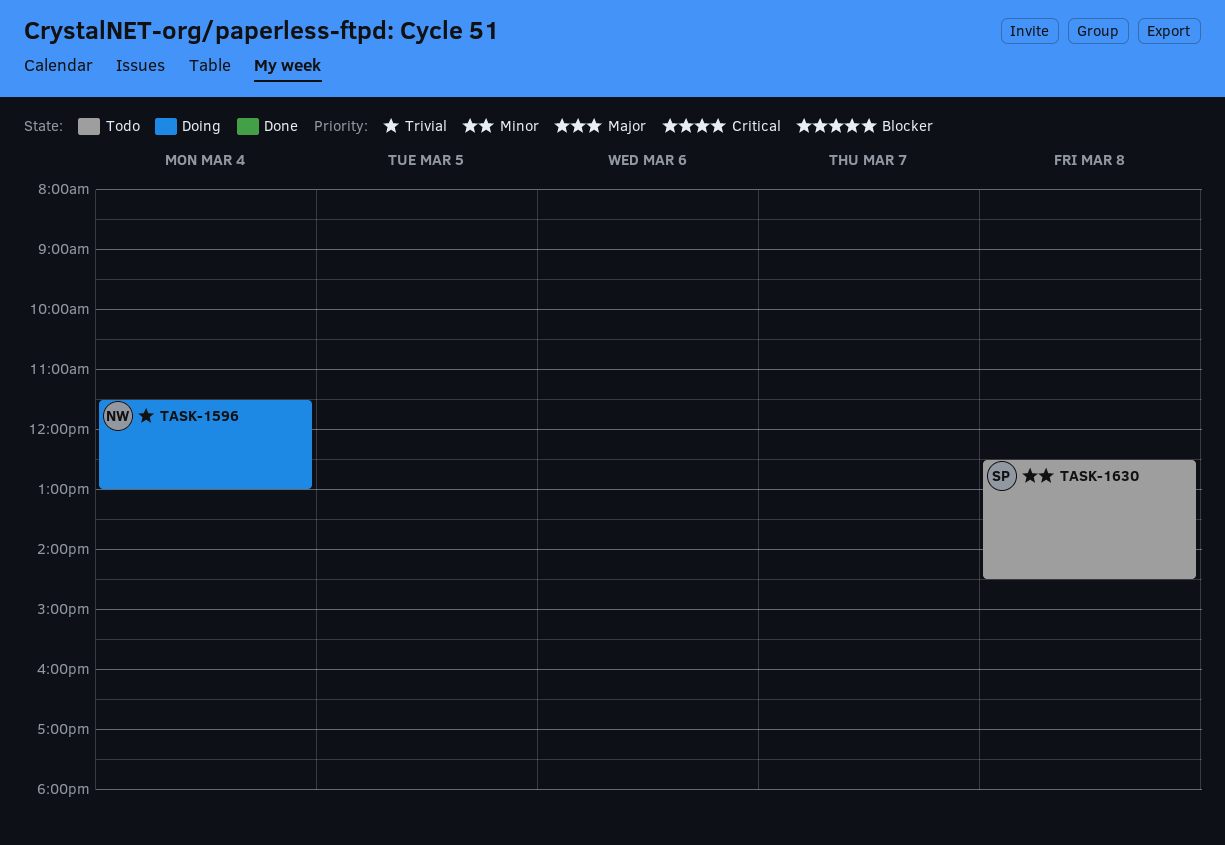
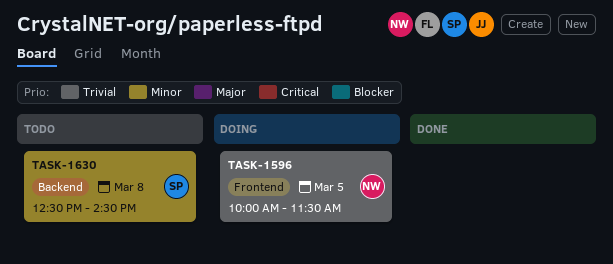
TASK-1596, day: Mar 4 -> Mar 5
TASK-1596, begins: 11:30 -> 10:00
TASK-1596, ends: 13:00 -> 11:30

